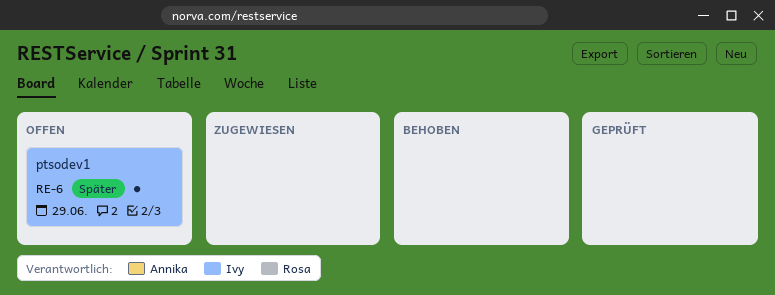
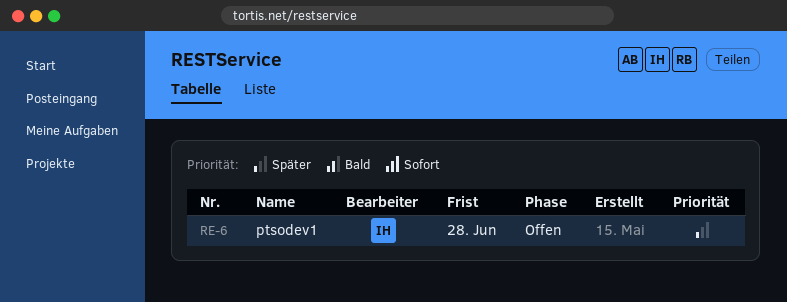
RE-6, due: Jun 29 -> Jun 28

